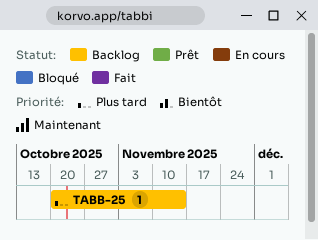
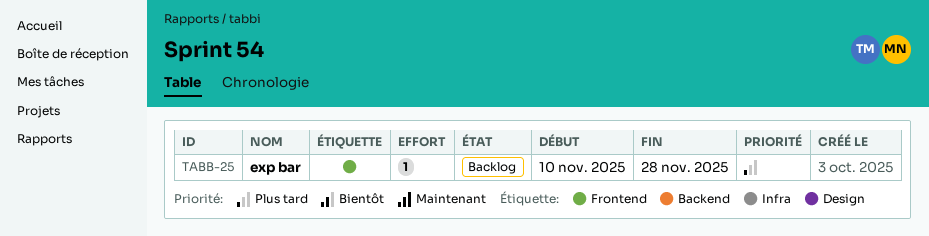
TABB-25, start: Oct 20 -> Nov 10
TABB-25, due: Nov 14 -> Nov 28

